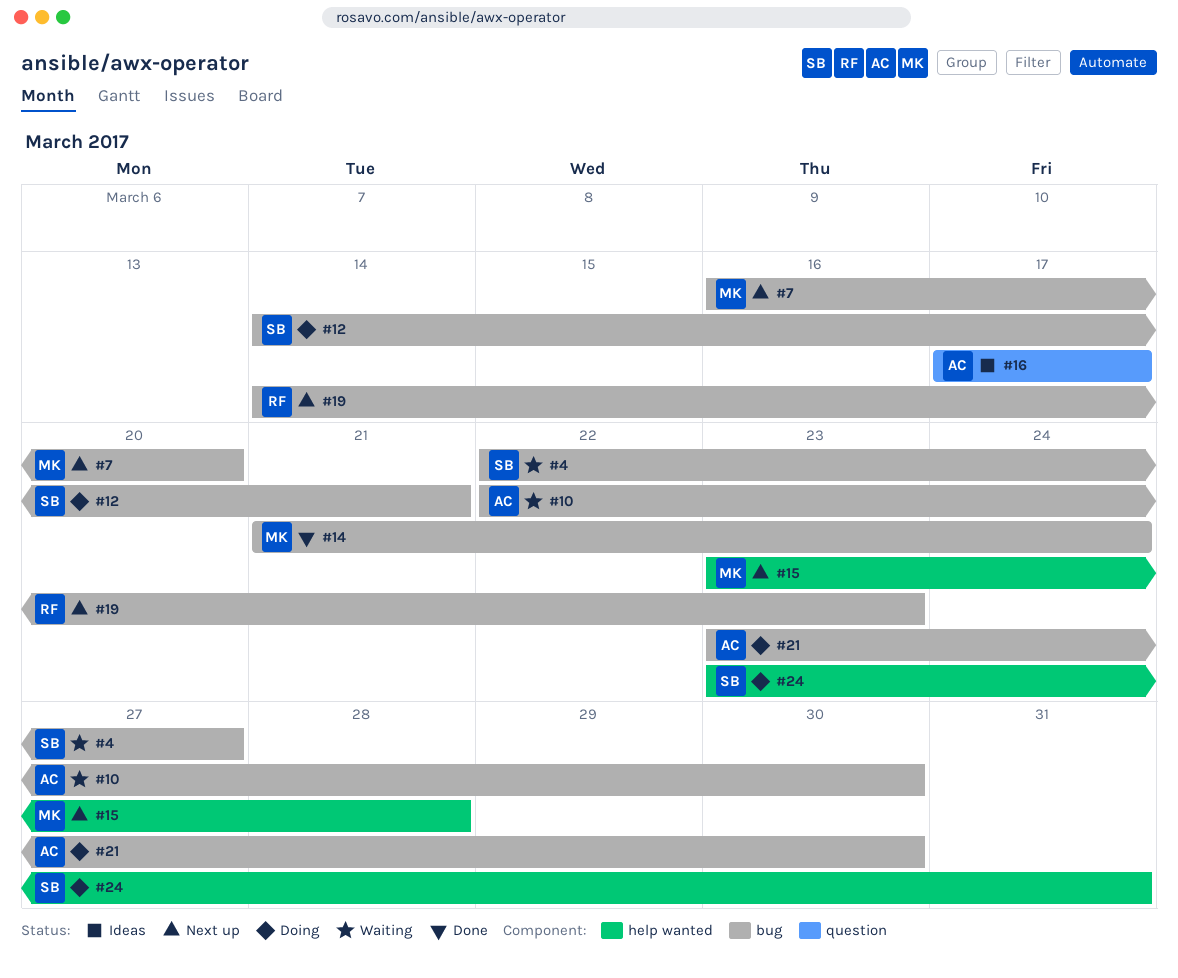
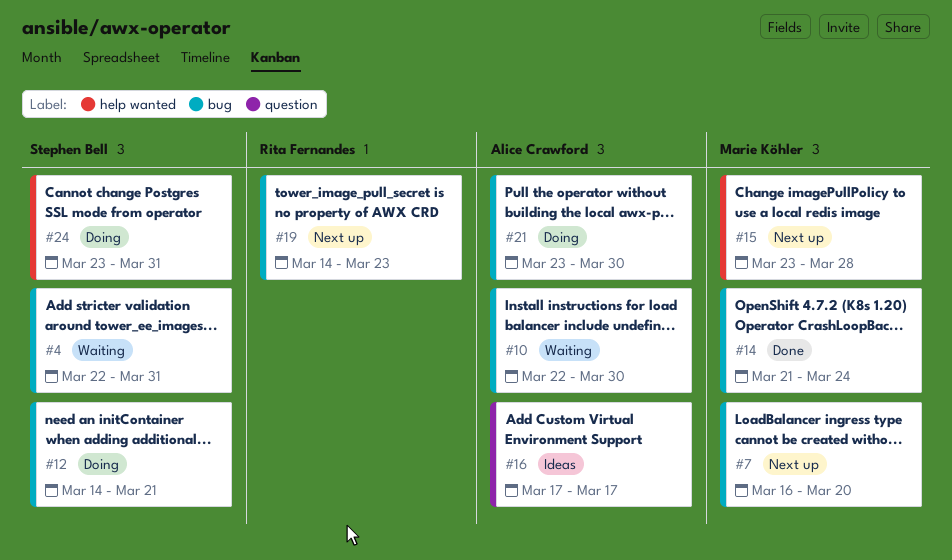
#4, due: Mar 27 -> Mar 31

